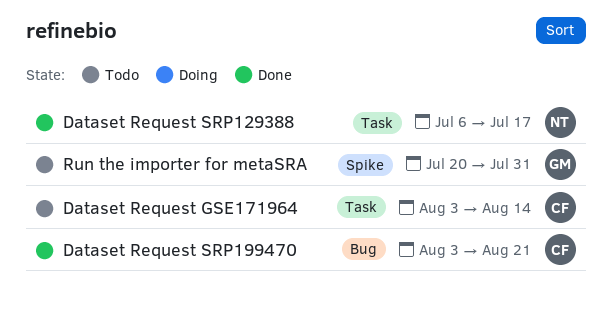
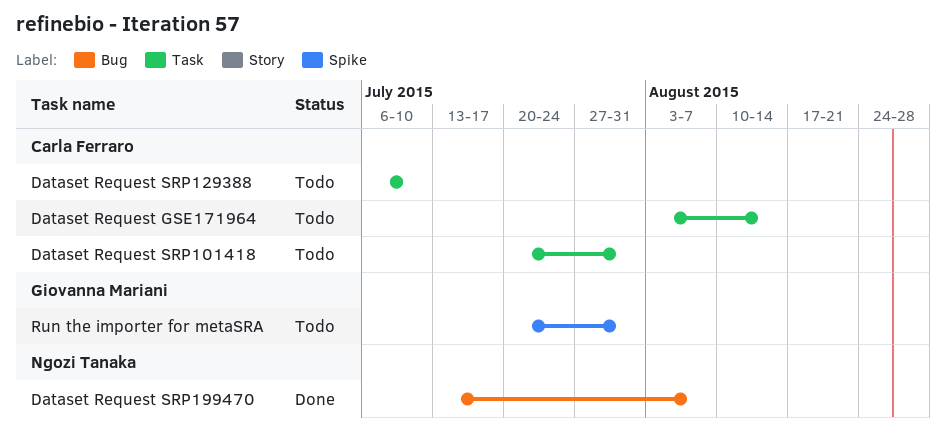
Dataset Request SRP101418: none -> present
Dataset Request SRP129388, status: Done -> Todo
Dataset Request SRP129388, owner: Ngozi Tanaka -> Carla Ferraro
Dataset Request SRP129388, due: Jul 17 -> Jul 10
Dataset Request SRP199470, owner: Carla Ferraro -> Ngozi Tanaka
Dataset Request SRP199470, start: Aug 3 -> Jul 13
Dataset Request SRP199470, due: Aug 21 -> Aug 7

